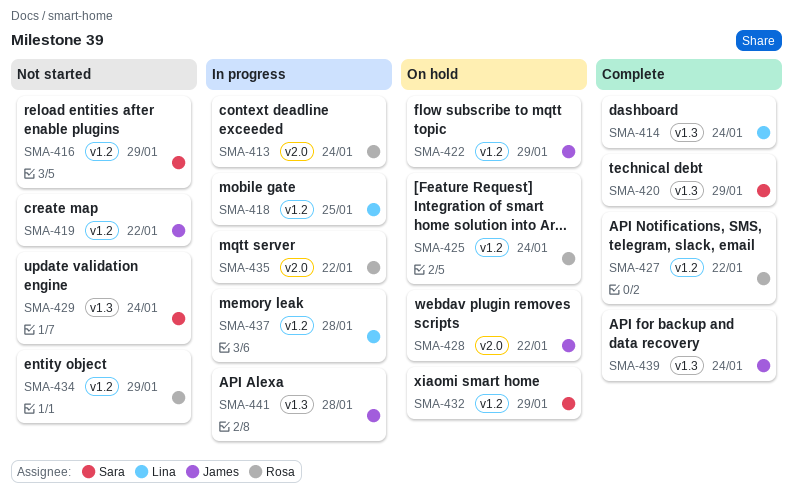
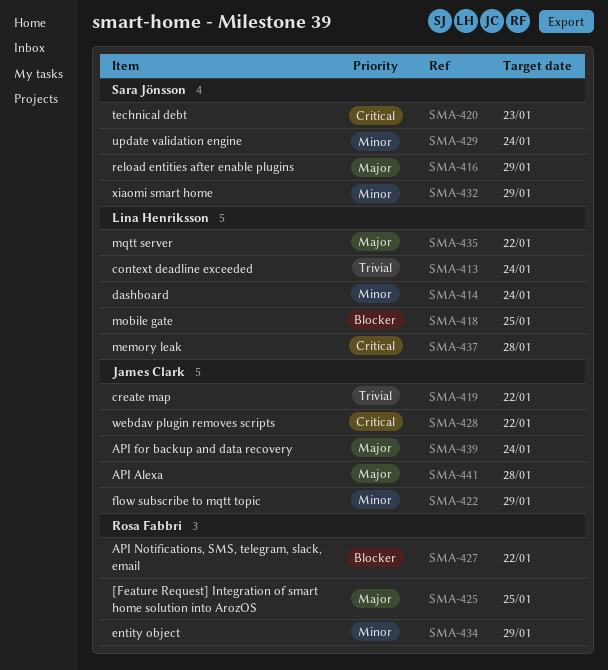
SMA-413, owner: Rosa Fabbri -> Lina Henriksson
SMA-420, due: Jan 29 -> Jan 23
SMA-425, due: Jan 24 -> Jan 25
SMA-435, owner: Rosa Fabbri -> Lina Henriksson

